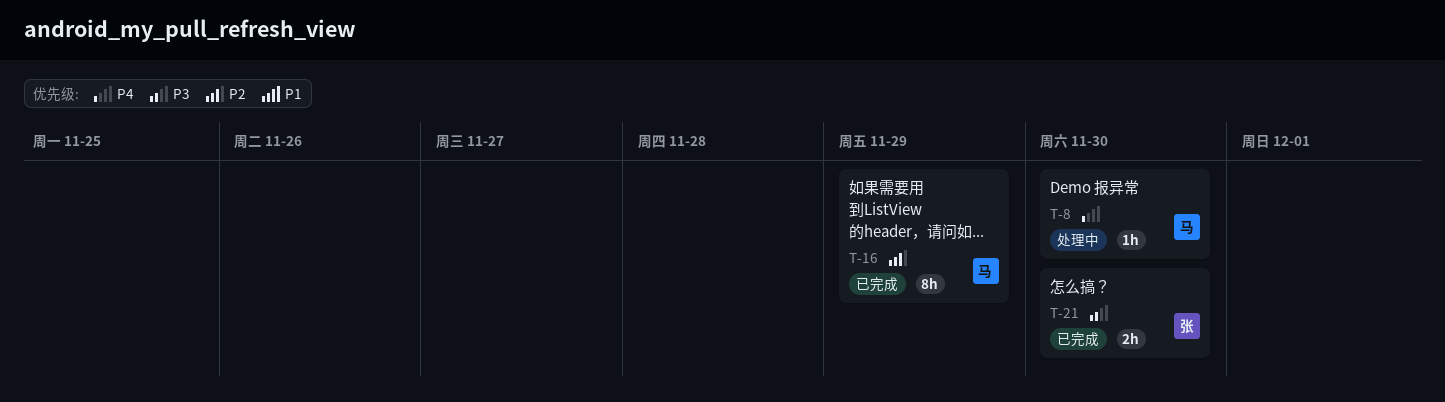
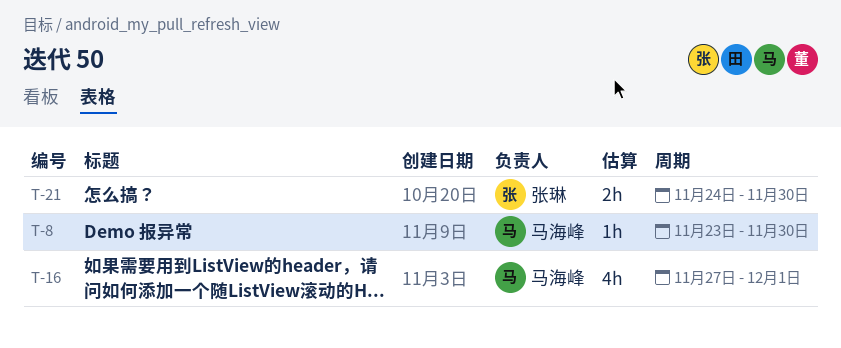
T-16, estimate: 8h -> 4h
T-16, due: Nov 29 -> Dec 1

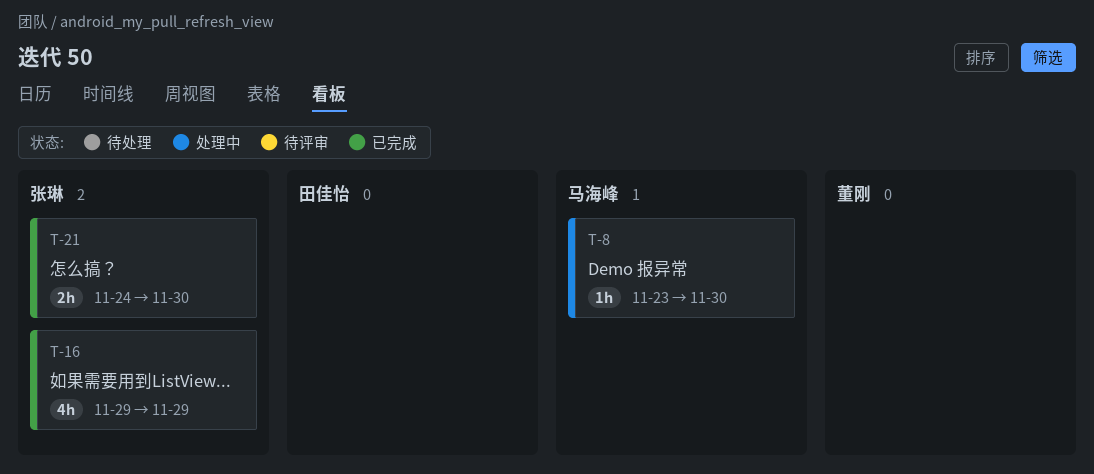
T-16, owner: 马海峰 -> 张琳
T-16, start: Nov 27 -> Nov 29
T-16, due: Dec 1 -> Nov 29

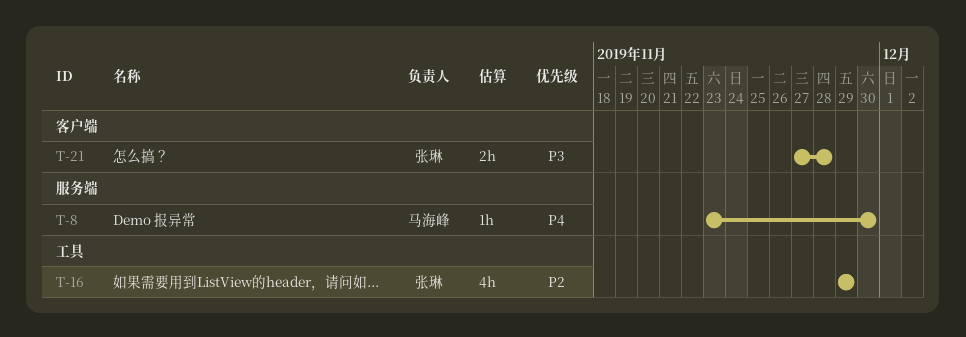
T-21, start: Nov 24 -> Nov 27
T-21, due: Nov 30 -> Nov 28

